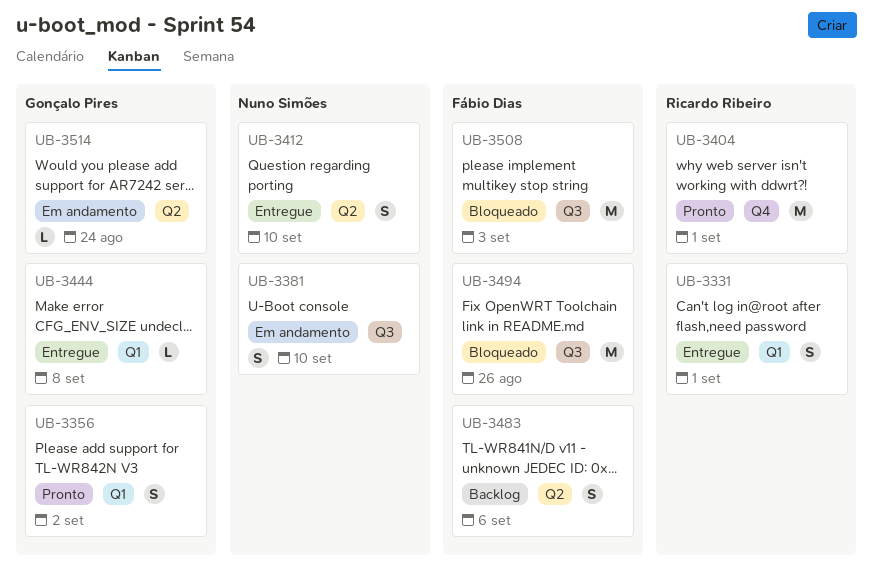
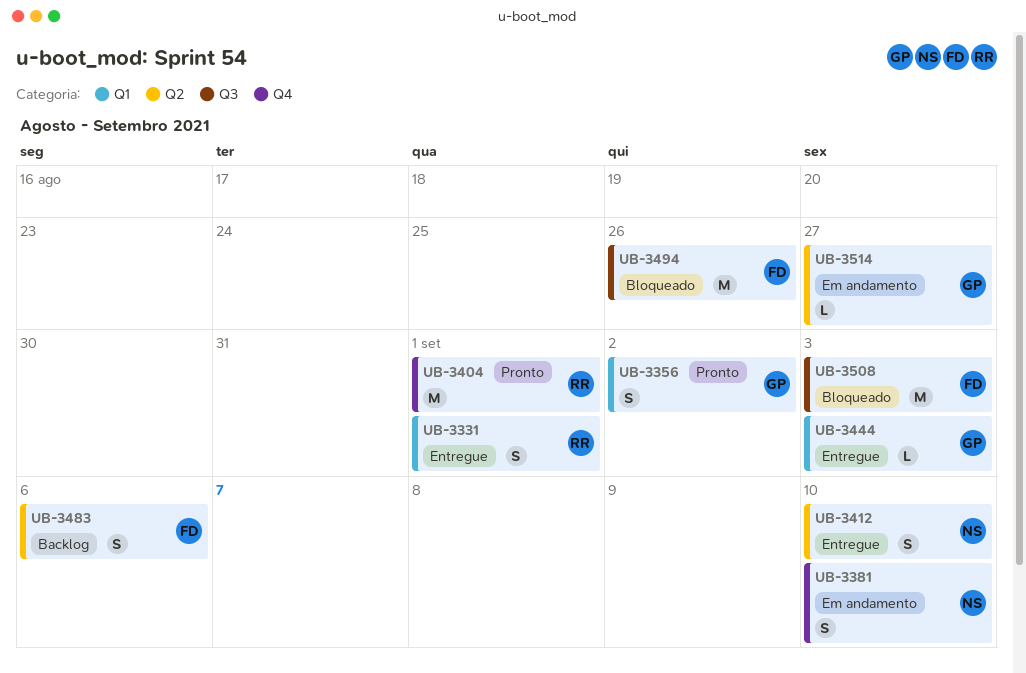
UB-3381, label: Q3 -> Q4
UB-3444, due: Sep 8 -> Sep 3
UB-3514, due: Aug 24 -> Aug 27

